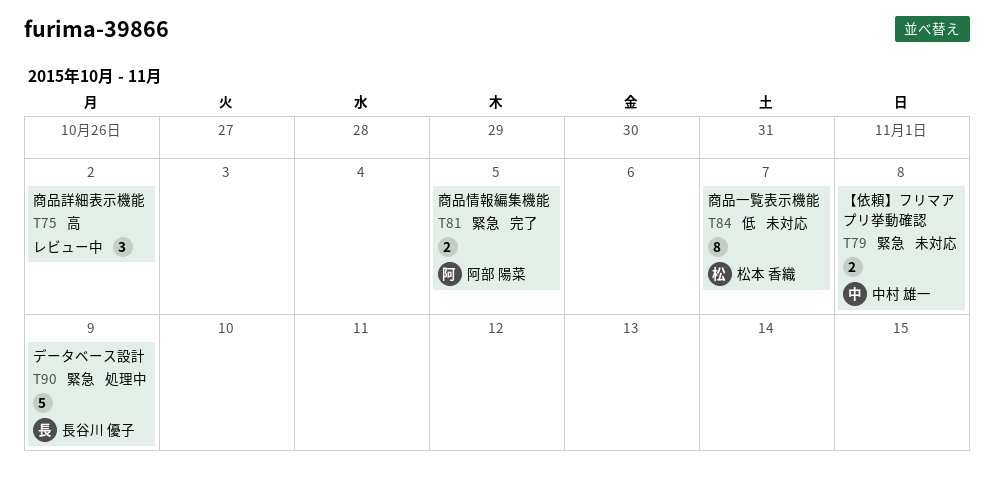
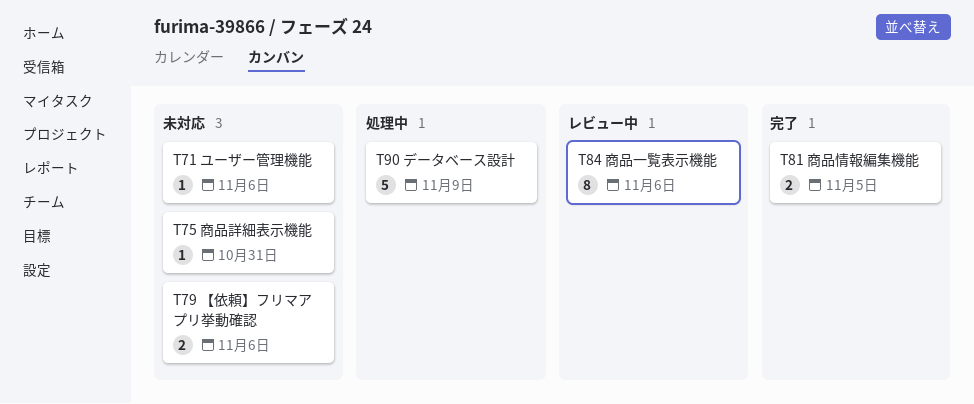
T71: none -> present
T75, status: レビュー中 -> 未対応
T75, estimate: 3 -> 1
T75, due: Nov 2 -> Oct 31
T79, due: Nov 8 -> Nov 6
T84, status: 未対応 -> レビュー中
T84, due: Nov 7 -> Nov 6

